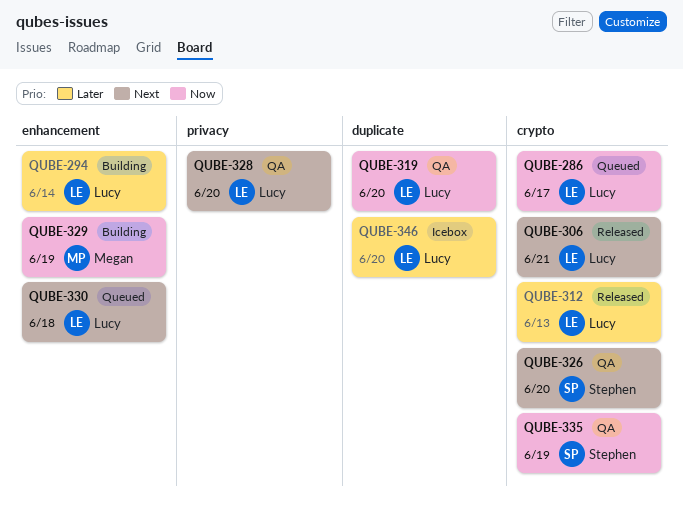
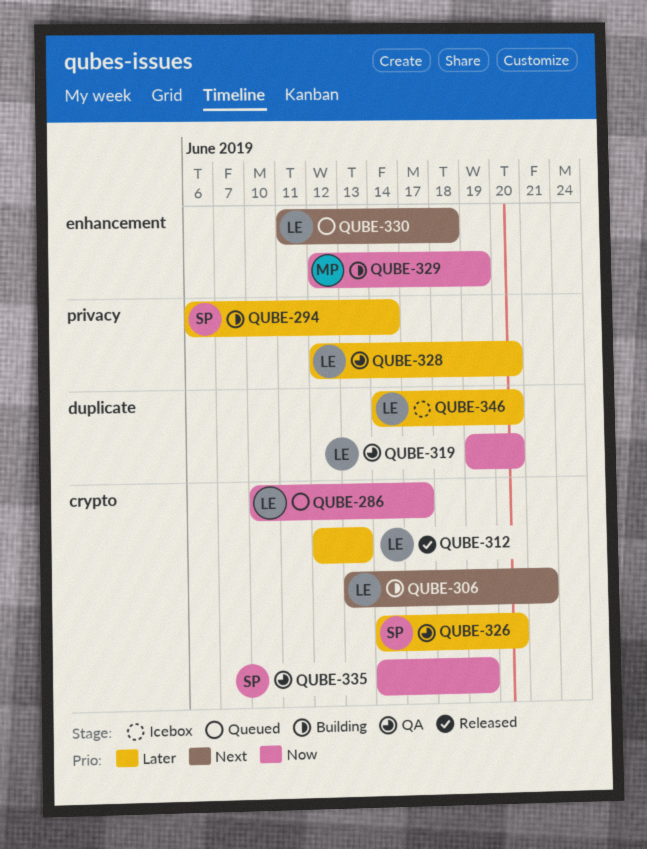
QUBE-294, owner: Lucy -> Stephen
QUBE-294, label: enhancement -> privacy
QUBE-306, status: Released -> Building
QUBE-326, priority: Next -> Later
QUBE-328, priority: Next -> Later

